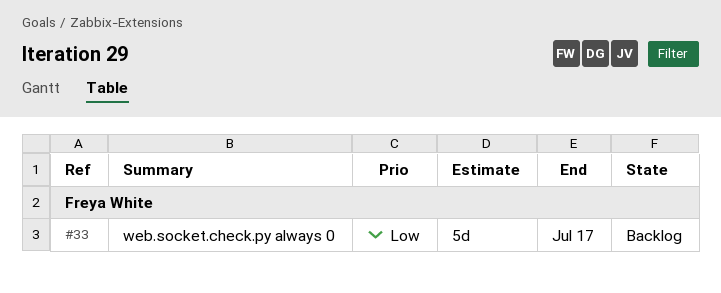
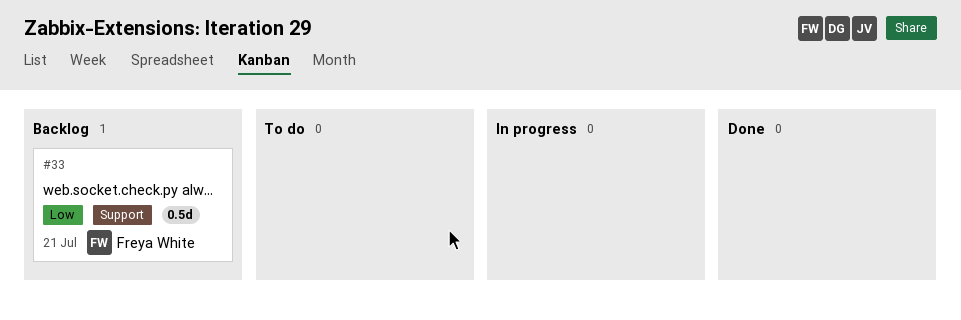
#33, estimate: 5d -> 0.5d
#33, due: Jul 17 -> Jul 21

